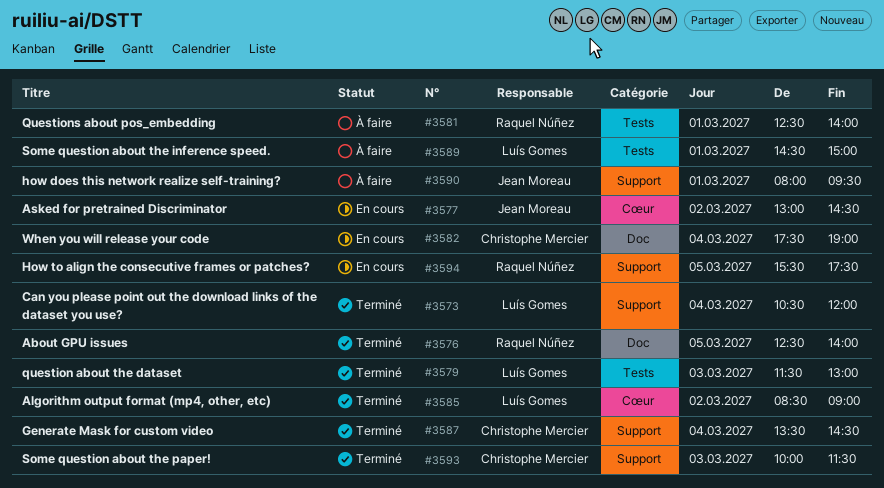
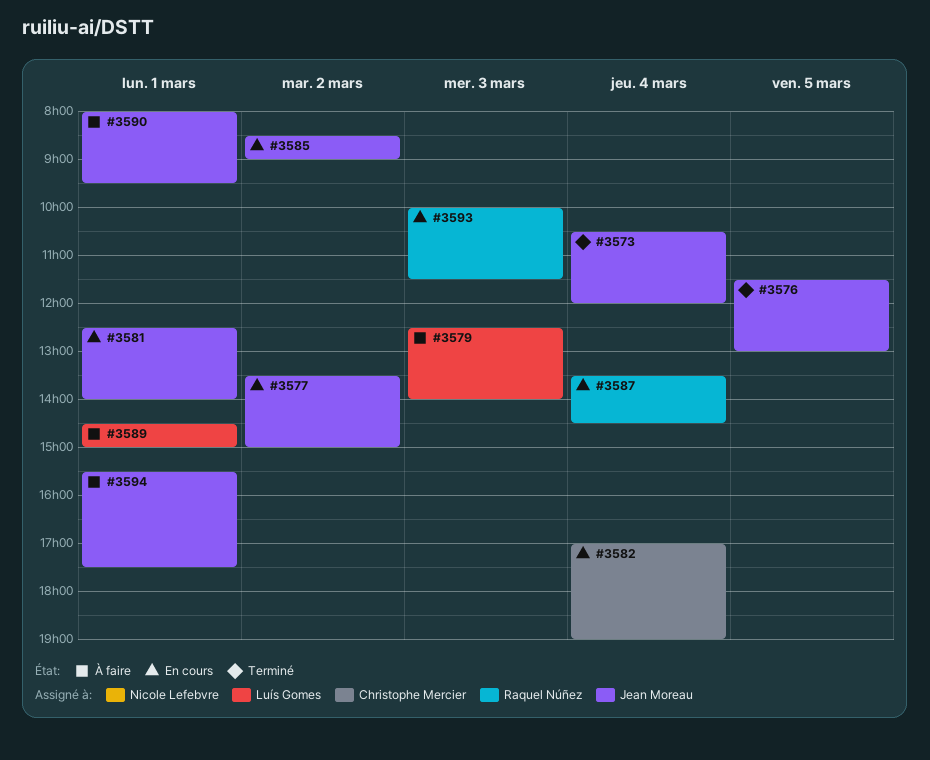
#3573, owner: Luís Gomes -> Jean Moreau
#3576, owner: Raquel Núñez -> Jean Moreau
#3576, begins: 12:30 -> 11:30
#3576, ends: 14:00 -> 13:00
#3577, begins: 13:00 -> 13:30
#3577, ends: 14:30 -> 15:00
#3579, status: Terminé -> À faire
#3579, begins: 11:30 -> 12:30
#3579, ends: 13:00 -> 14:00
#3581, status: À faire -> En cours
#3581, owner: Raquel Núñez -> Jean Moreau
#3582, begins: 17:30 -> 17:00
#3585, status: Terminé -> En cours
#3585, owner: Luís Gomes -> Jean Moreau
#3587, status: Terminé -> En cours
#3587, owner: Christophe Mercier -> Raquel Núñez
#3593, status: Terminé -> En cours
#3593, owner: Christophe Mercier -> Raquel Núñez
#3594, status: En cours -> À faire
#3594, owner: Raquel Núñez -> Jean Moreau
#3594, day: Mar 5 -> Mar 1

